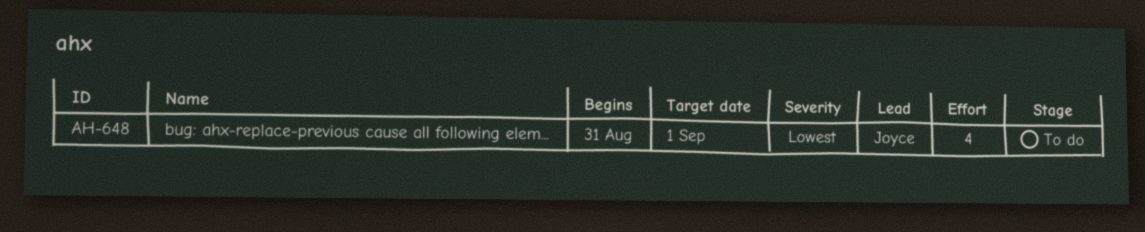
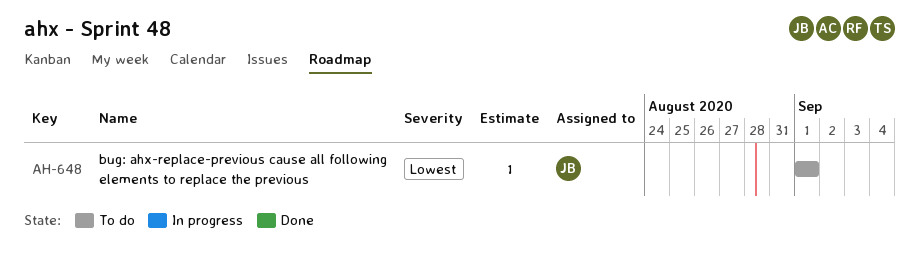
AH-648, estimate: 4 -> 1
AH-648, start: Aug 31 -> Sep 1

